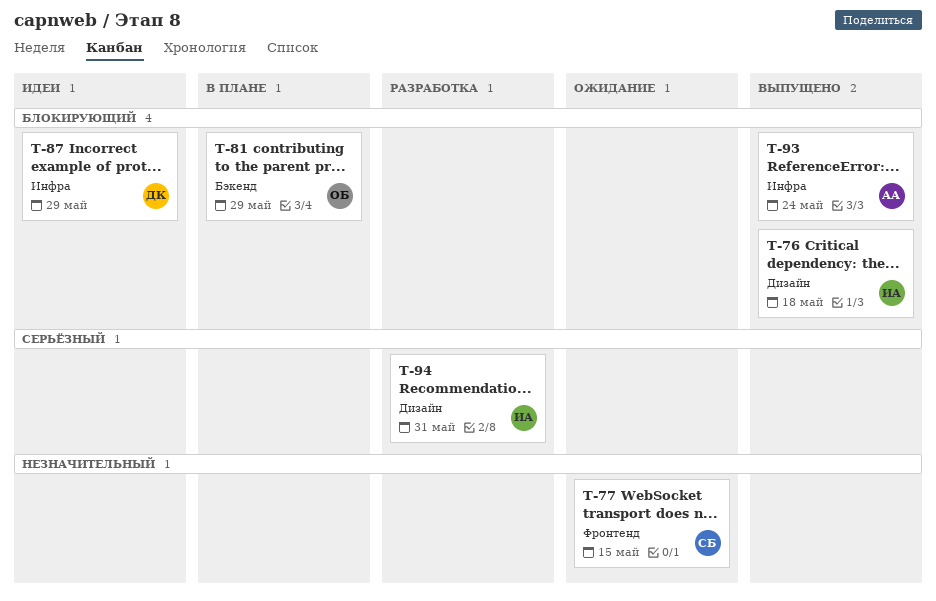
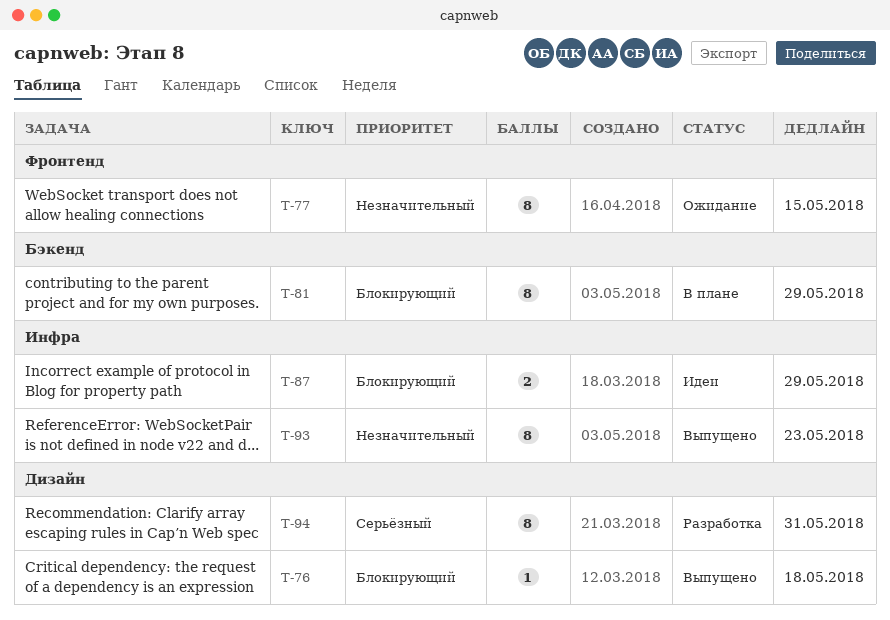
T-93, priority: Блокирующий -> Незначительный
T-93, due: May 24 -> May 23

